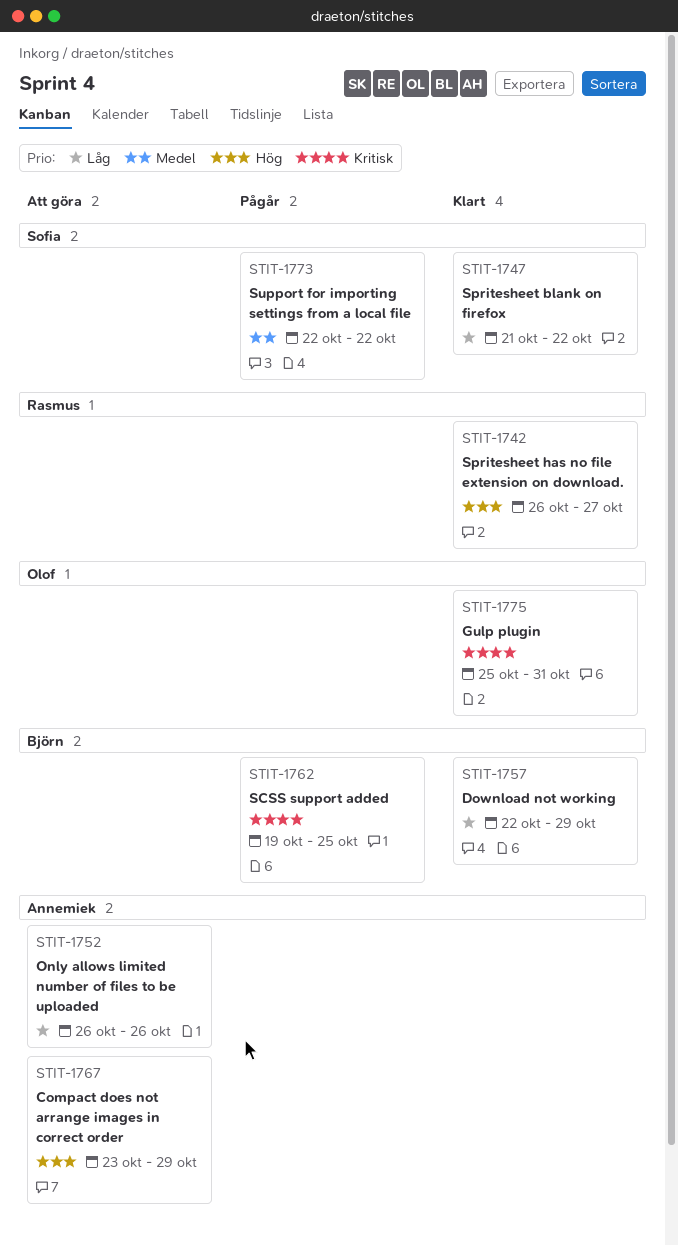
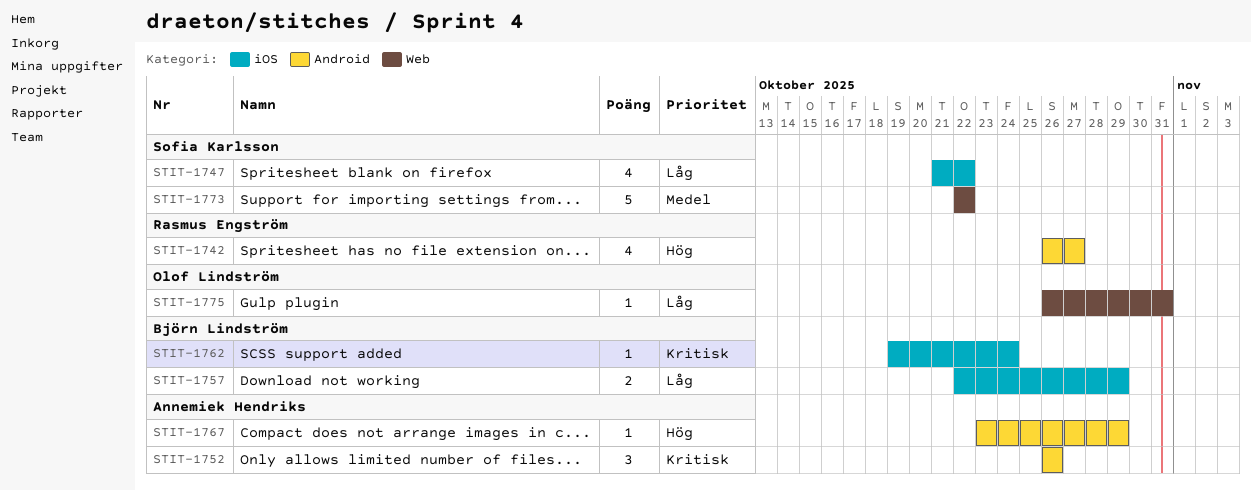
STIT-1752, priority: Låg -> Kritisk
STIT-1762, due: Oct 25 -> Oct 24
STIT-1775, priority: Kritisk -> Låg
STIT-1775, start: Oct 25 -> Oct 26

